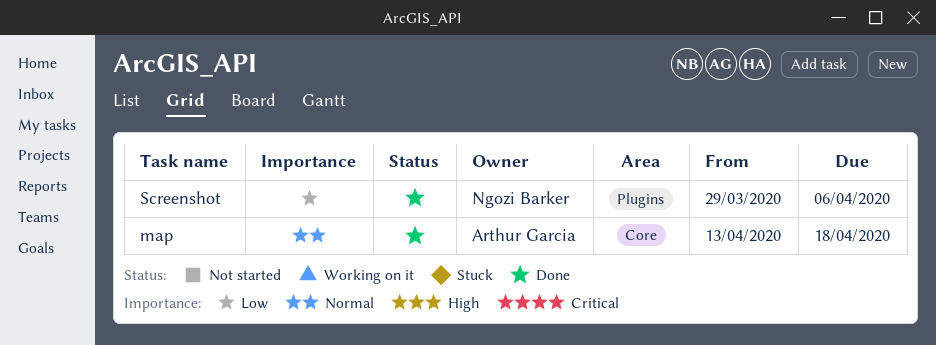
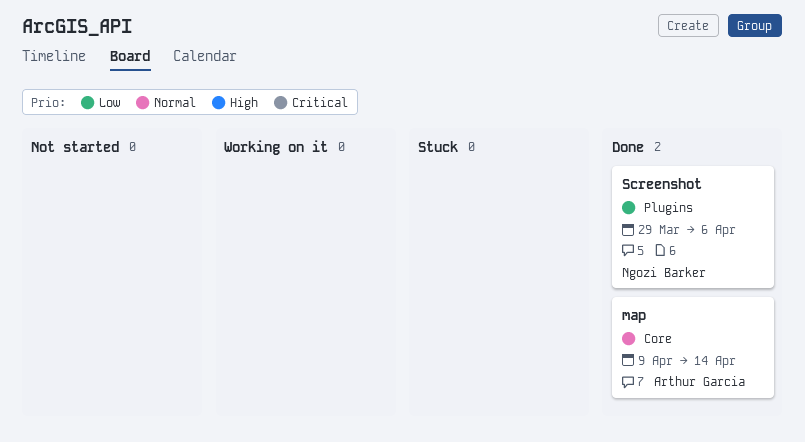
map, start: Apr 13 -> Apr 9
map, due: Apr 18 -> Apr 14

